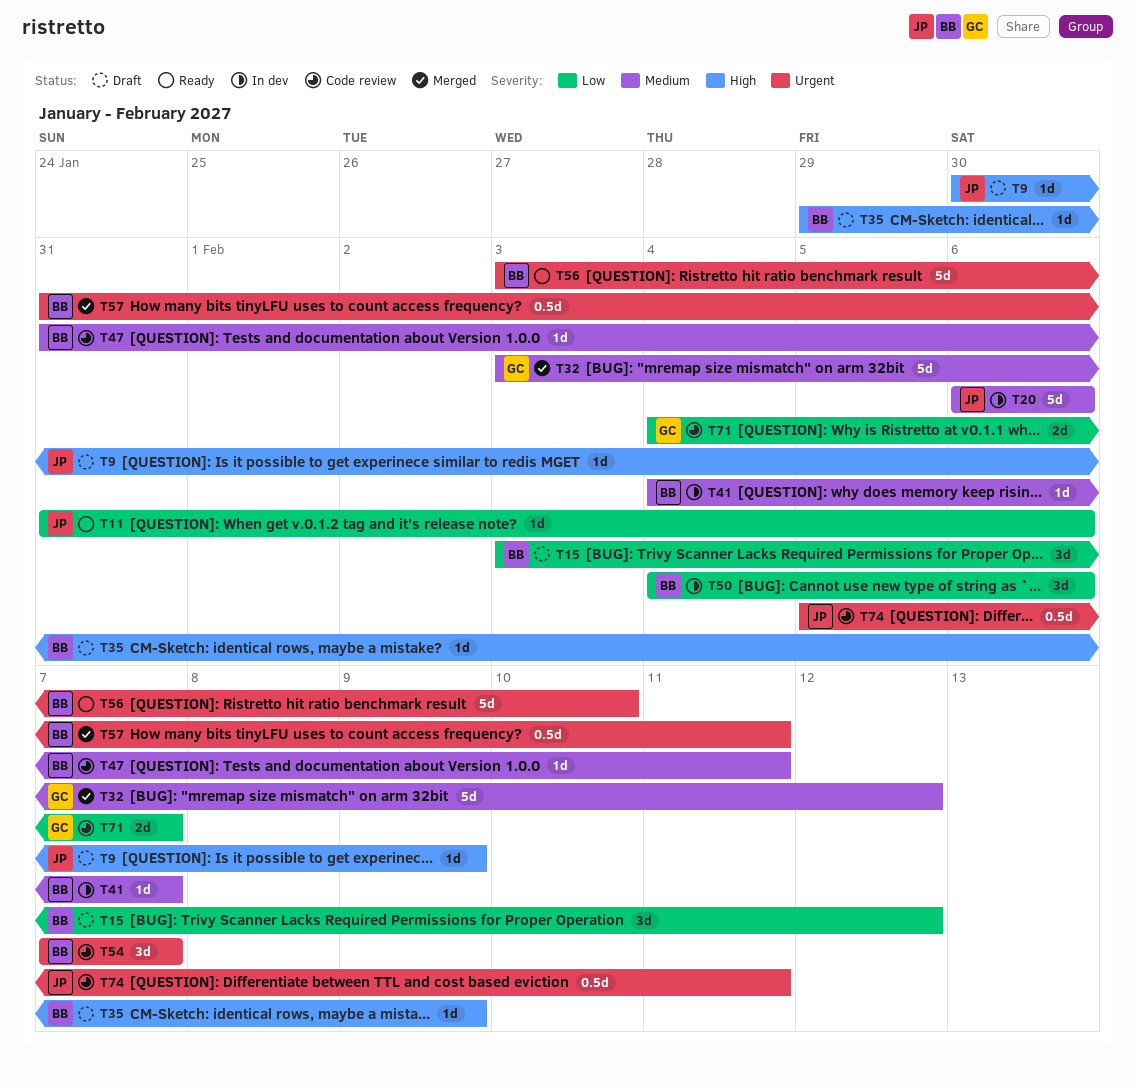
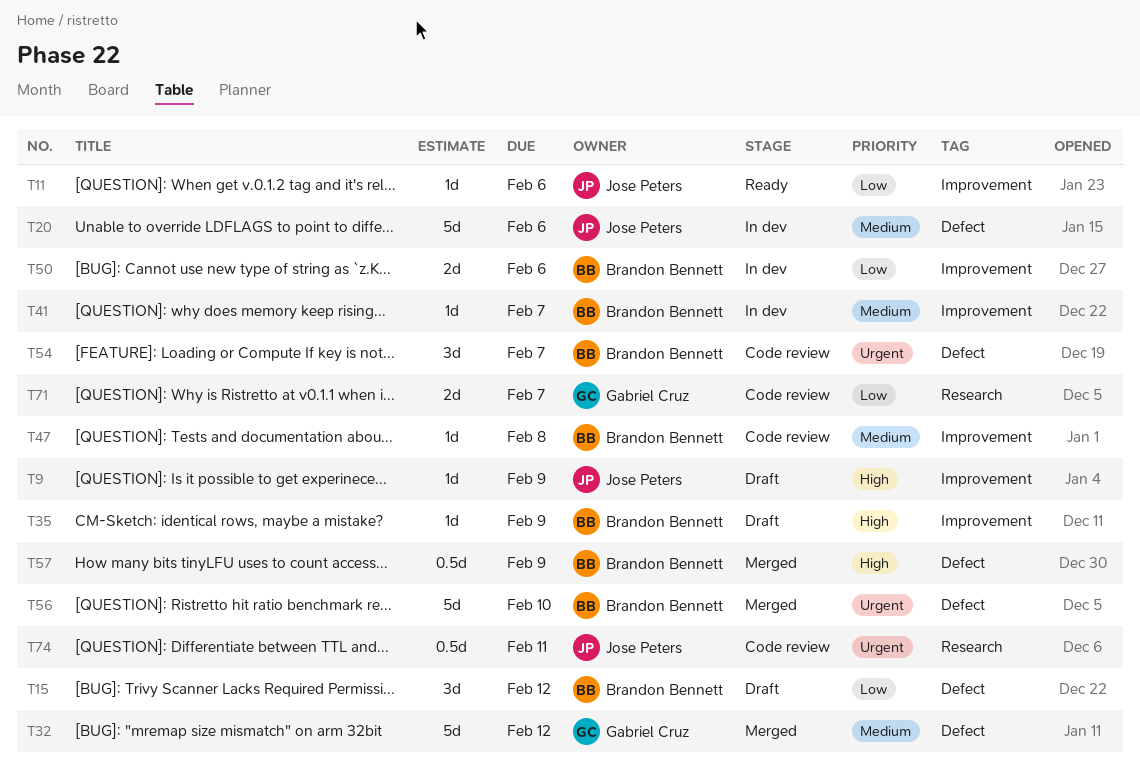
T47, due: Feb 11 -> Feb 8
T50, estimate: 3d -> 2d
T56, status: Ready -> Merged
T57, priority: Urgent -> High
T57, due: Feb 11 -> Feb 9

